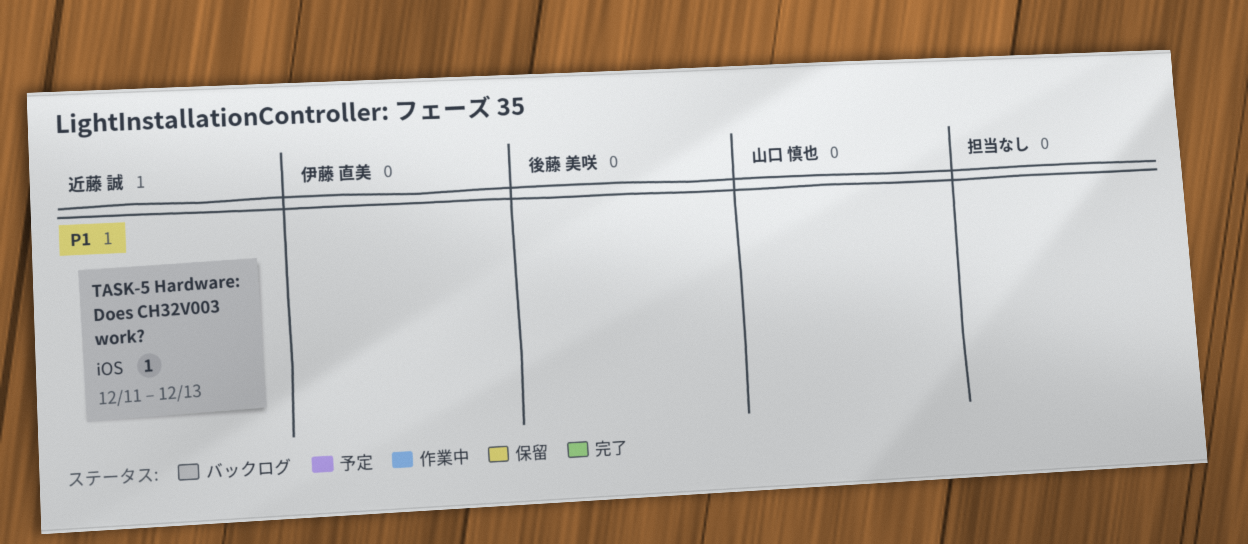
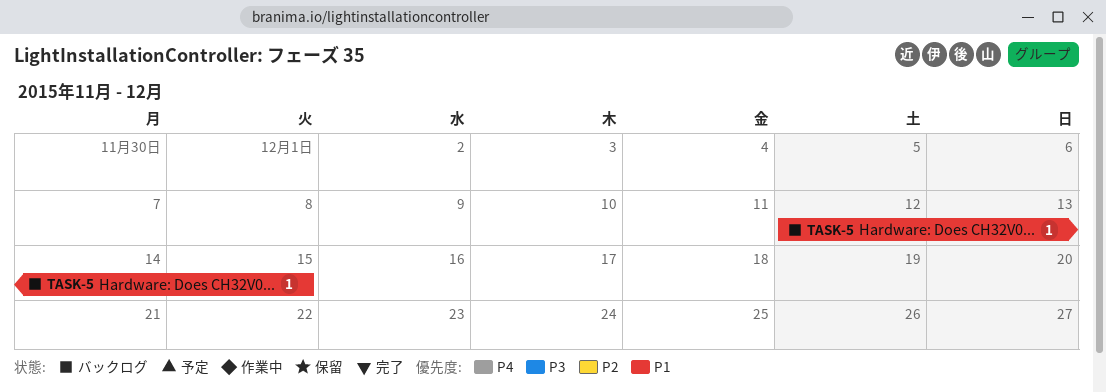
TASK-5, start: Dec 11 -> Dec 12
TASK-5, due: Dec 13 -> Dec 15

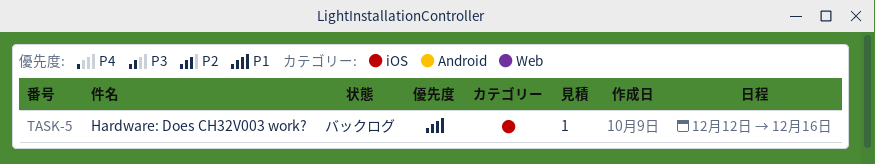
TASK-5, due: Dec 15 -> Dec 16

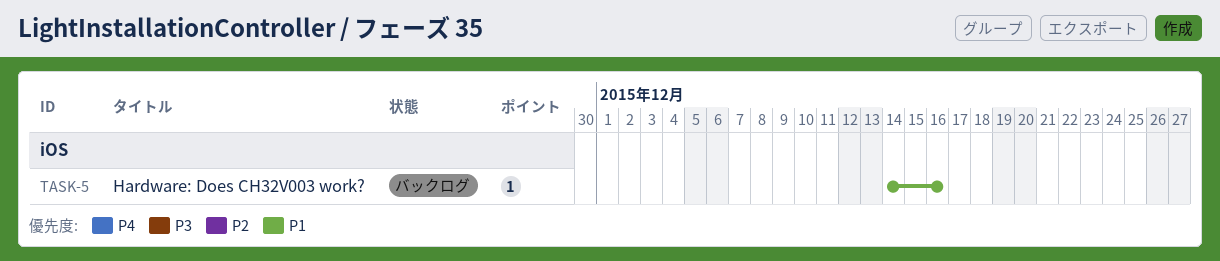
TASK-5, start: Dec 12 -> Dec 14

